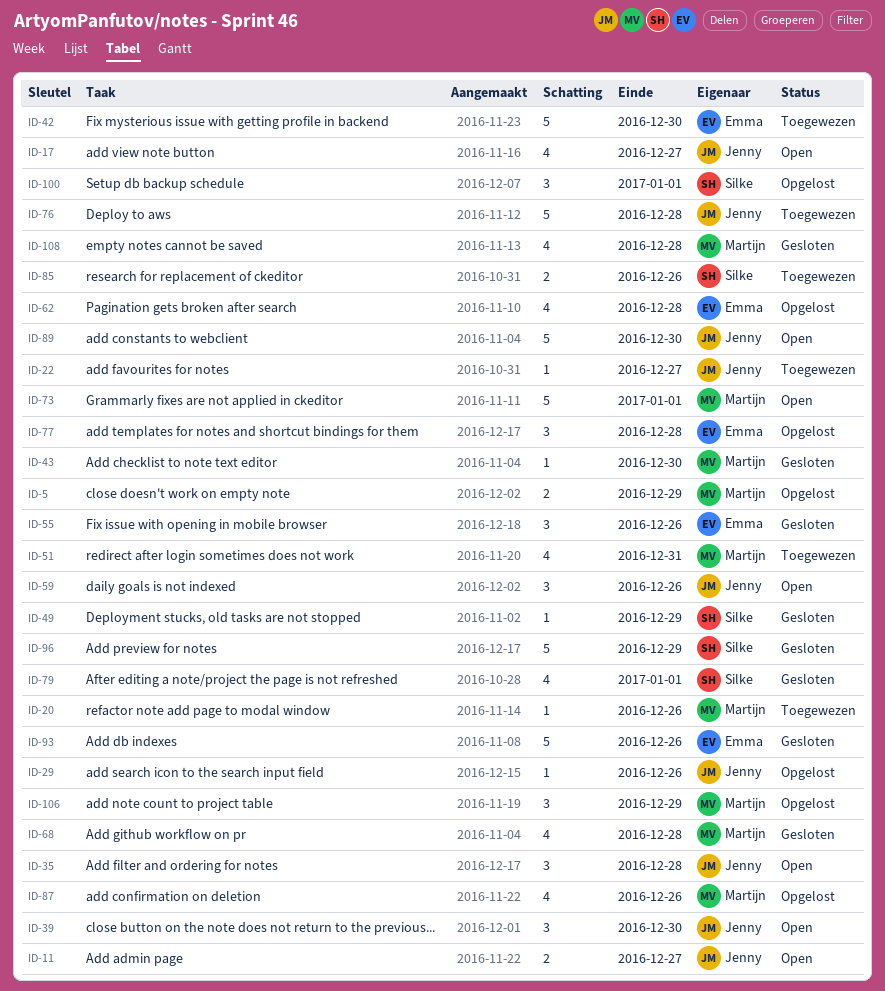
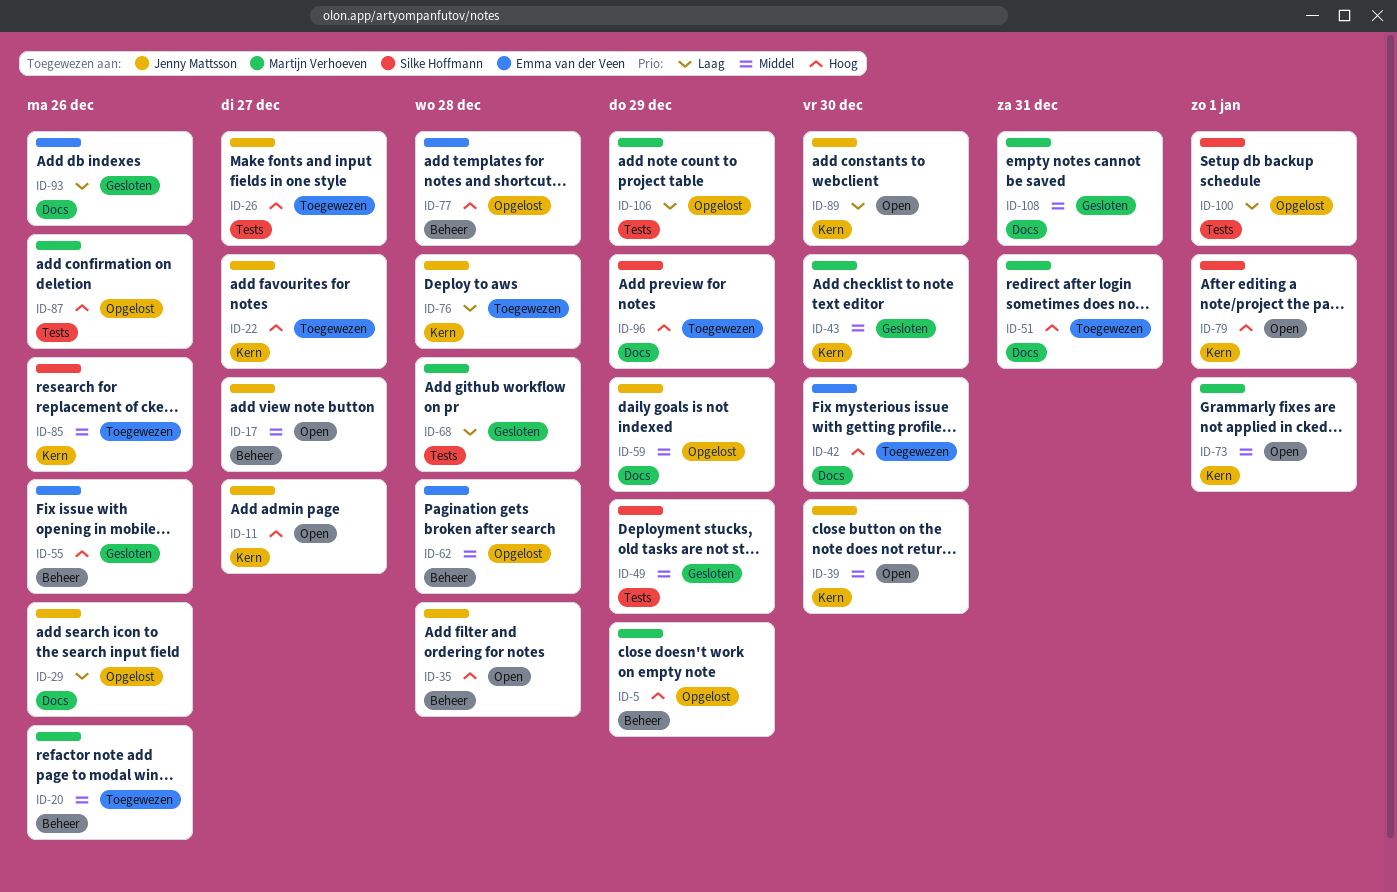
ID-26: none -> present
ID-59, status: Open -> Opgelost
ID-59, due: Dec 26 -> Dec 29
ID-79, status: Gesloten -> Open
ID-96, status: Gesloten -> Toegewezen
ID-108, due: Dec 28 -> Dec 31

